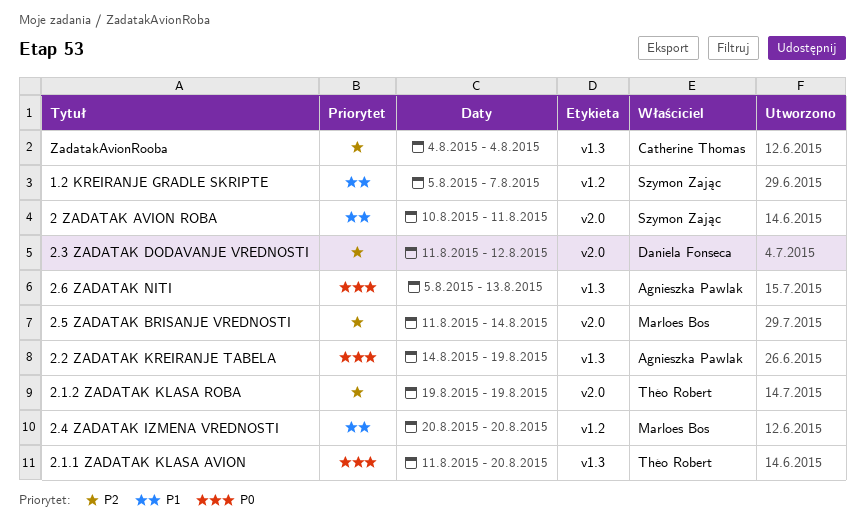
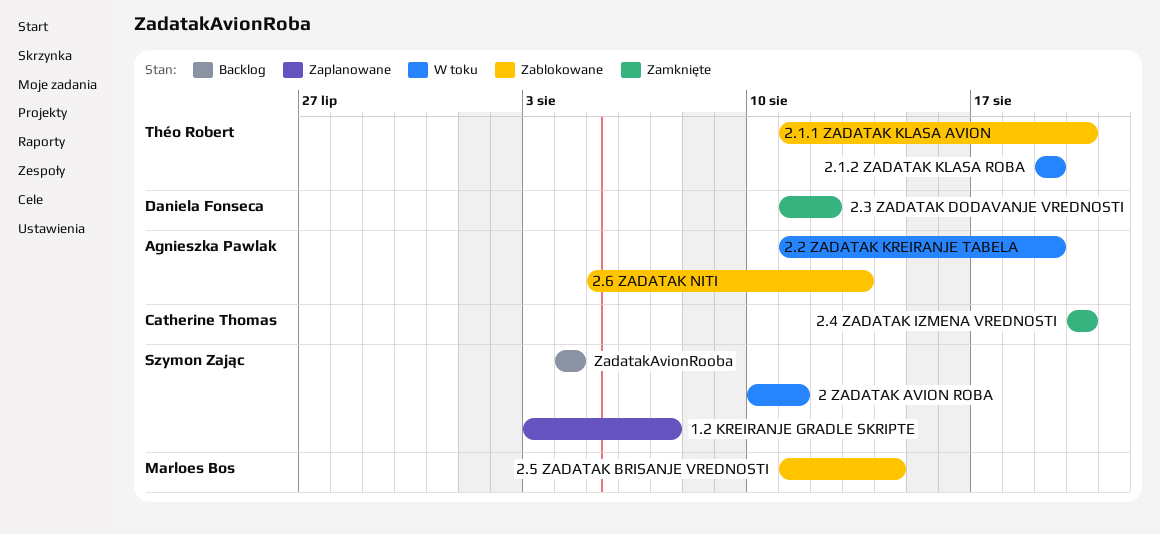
1.2 KREIRANJE GRADLE SKRIPTE, start: Aug 5 -> Aug 3
2.2 ZADATAK KREIRANJE TABELA, start: Aug 14 -> Aug 11
2.4 ZADATAK IZMENA VREDNOSTI, owner: Marloes Bos -> Catherine Thomas
ZadatakAvionRooba, owner: Catherine Thomas -> Szymon Zając

